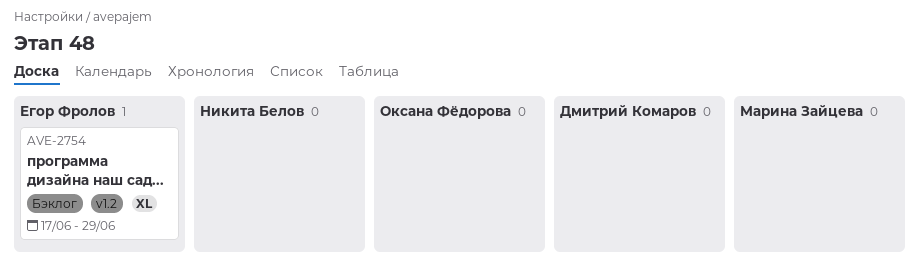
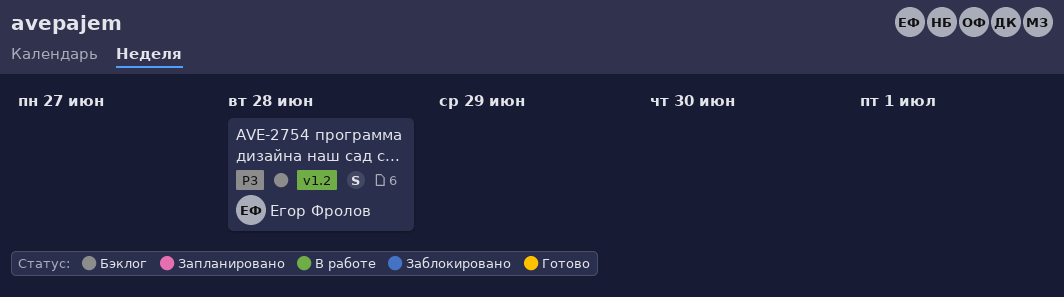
AVE-2754, estimate: XL -> S
AVE-2754, due: Jun 29 -> Jun 28

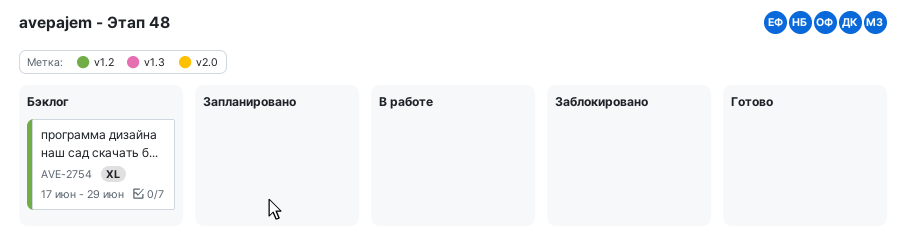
AVE-2754, estimate: S -> XL
AVE-2754, due: Jun 28 -> Jun 29

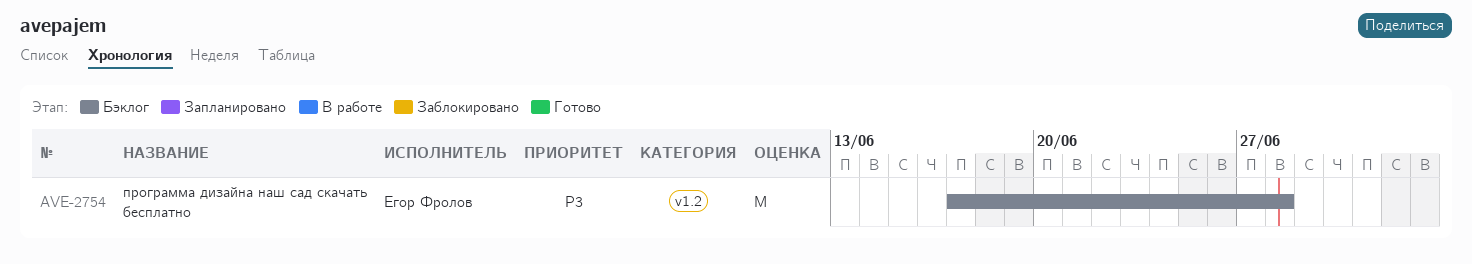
AVE-2754, estimate: XL -> M
AVE-2754, due: Jun 29 -> Jun 28

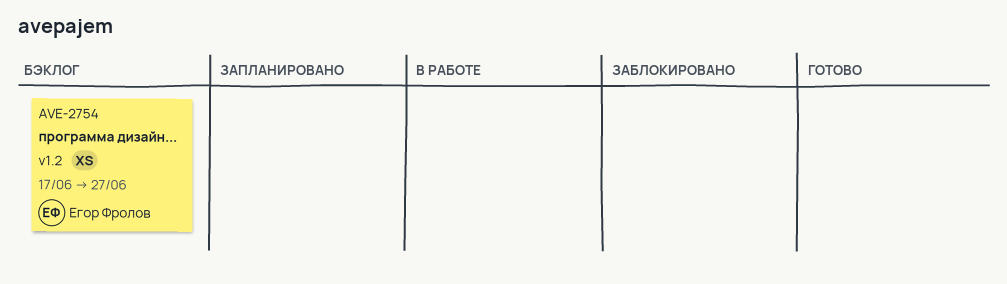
AVE-2754, estimate: M -> XS
AVE-2754, due: Jun 28 -> Jun 27

